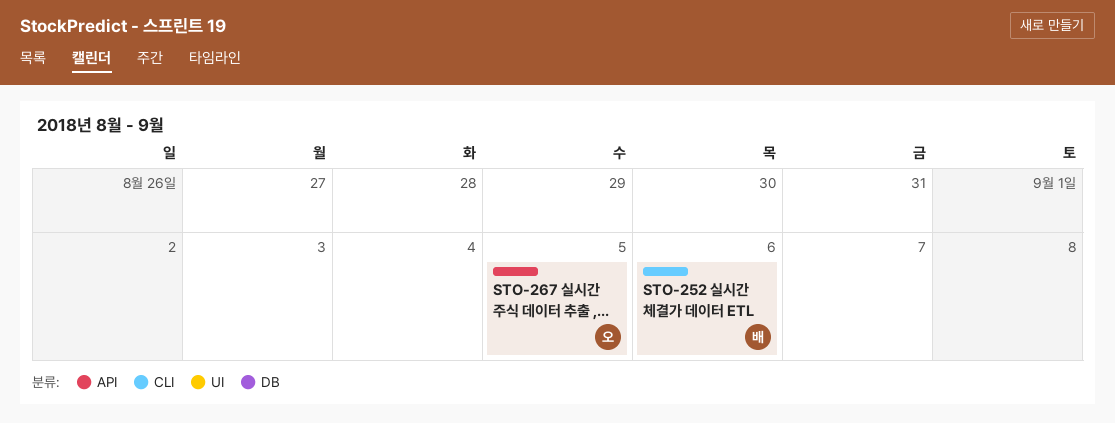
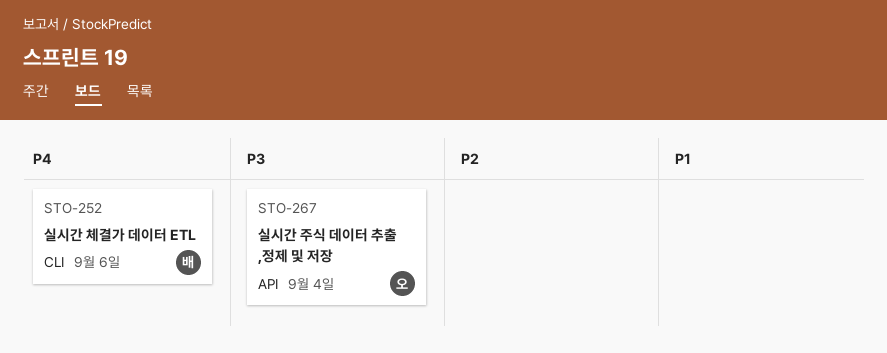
STO-267, due: Sep 5 -> Sep 4

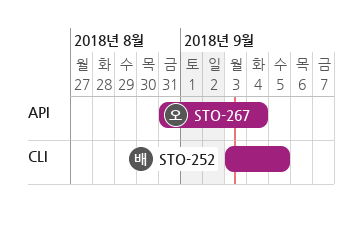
STO-252, due: Sep 6 -> Sep 5

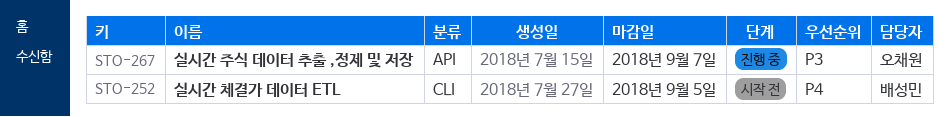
STO-267, due: Sep 4 -> Sep 7

